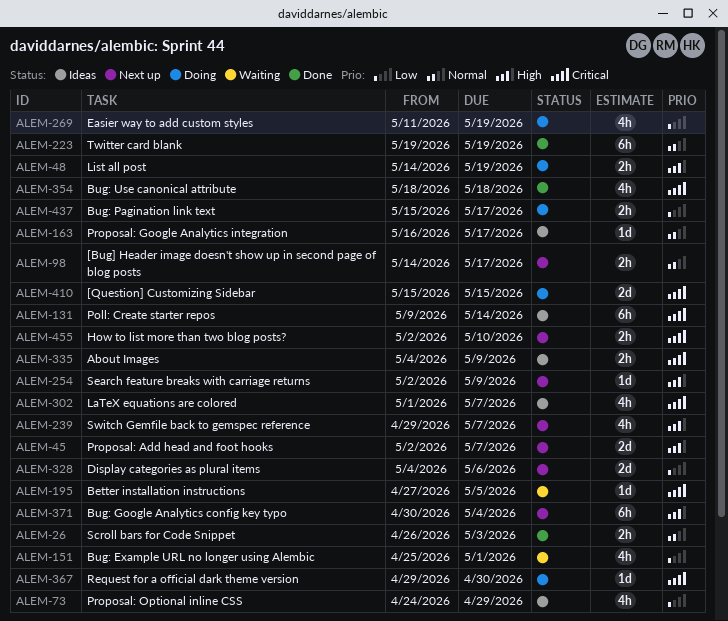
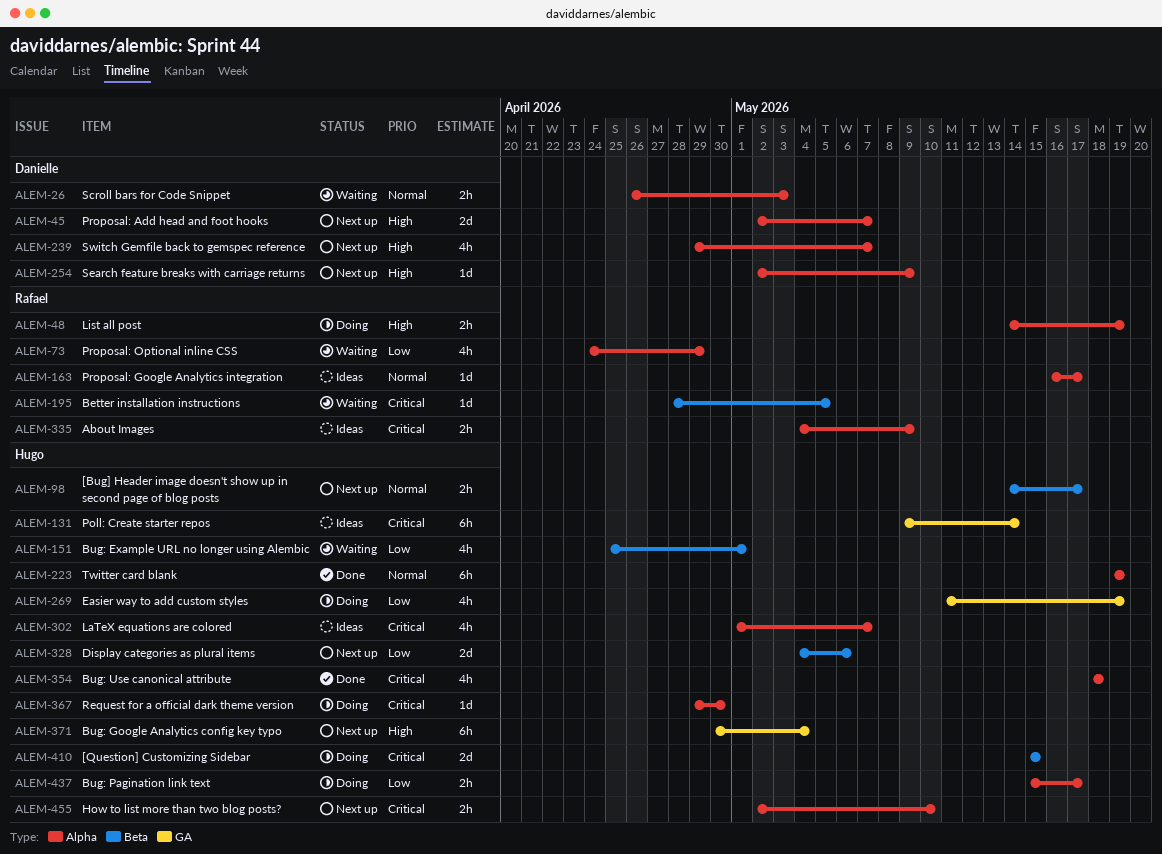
ALEM-26, status: Done -> Waiting
ALEM-73, status: Ideas -> Waiting
ALEM-195, start: Apr 27 -> Apr 28

